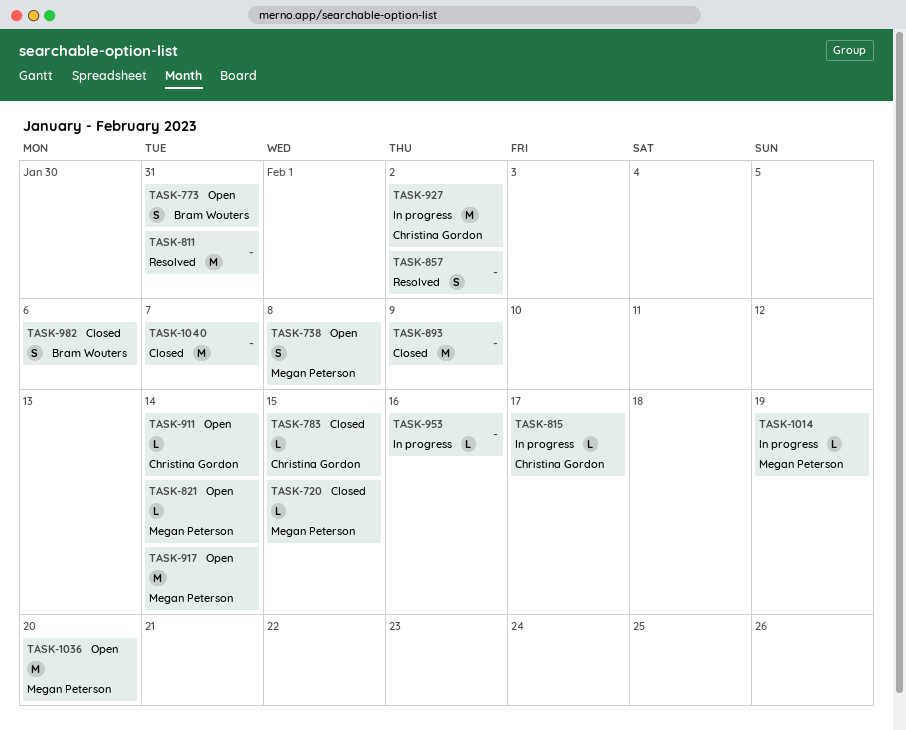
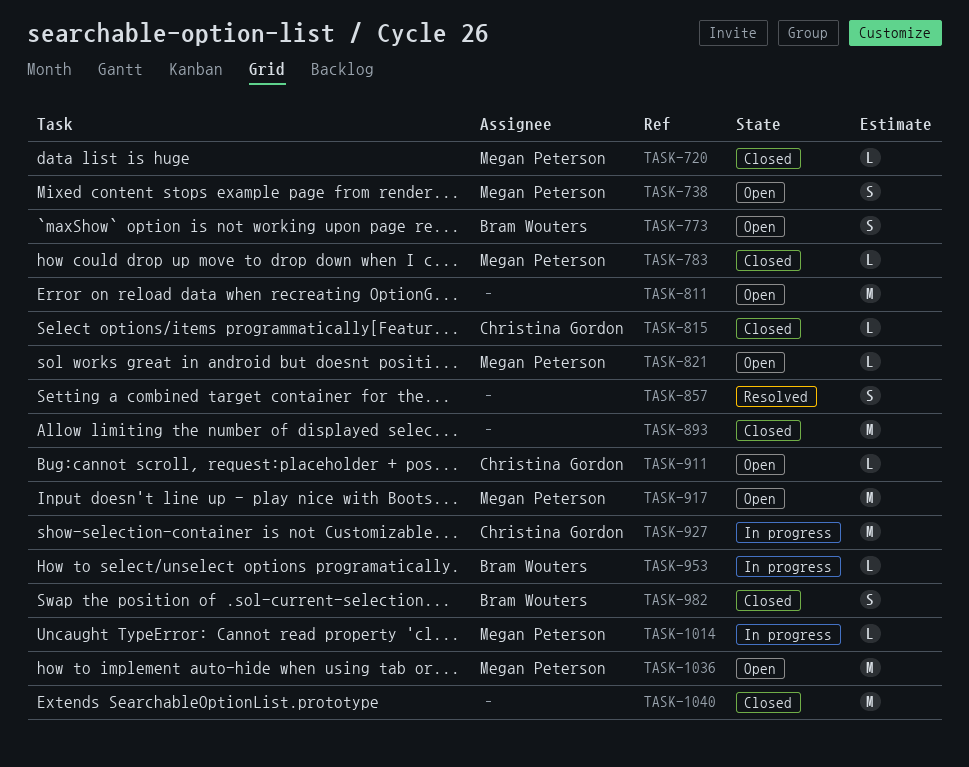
TASK-783, owner: Christina Gordon -> Megan Peterson
TASK-811, status: Resolved -> Open
TASK-815, status: In progress -> Closed
TASK-953, owner: none -> Bram Wouters

